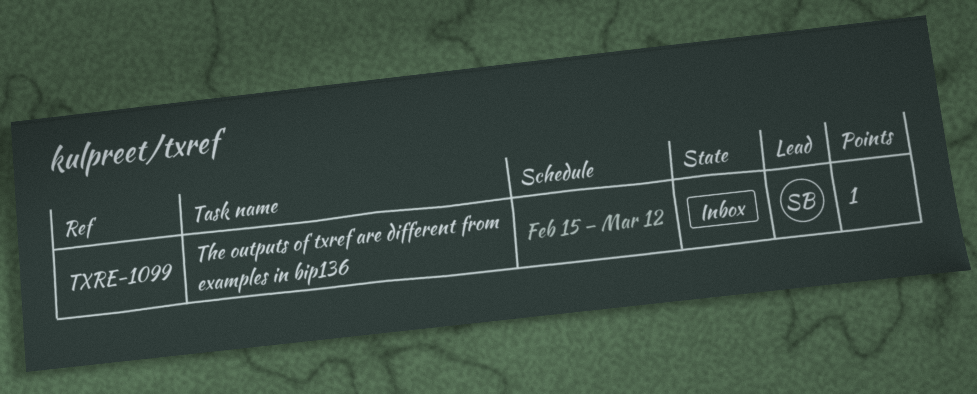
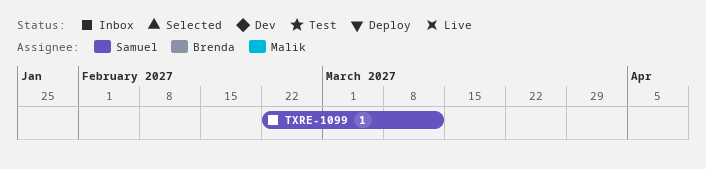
TXRE-1099, start: Feb 15 -> Feb 22

